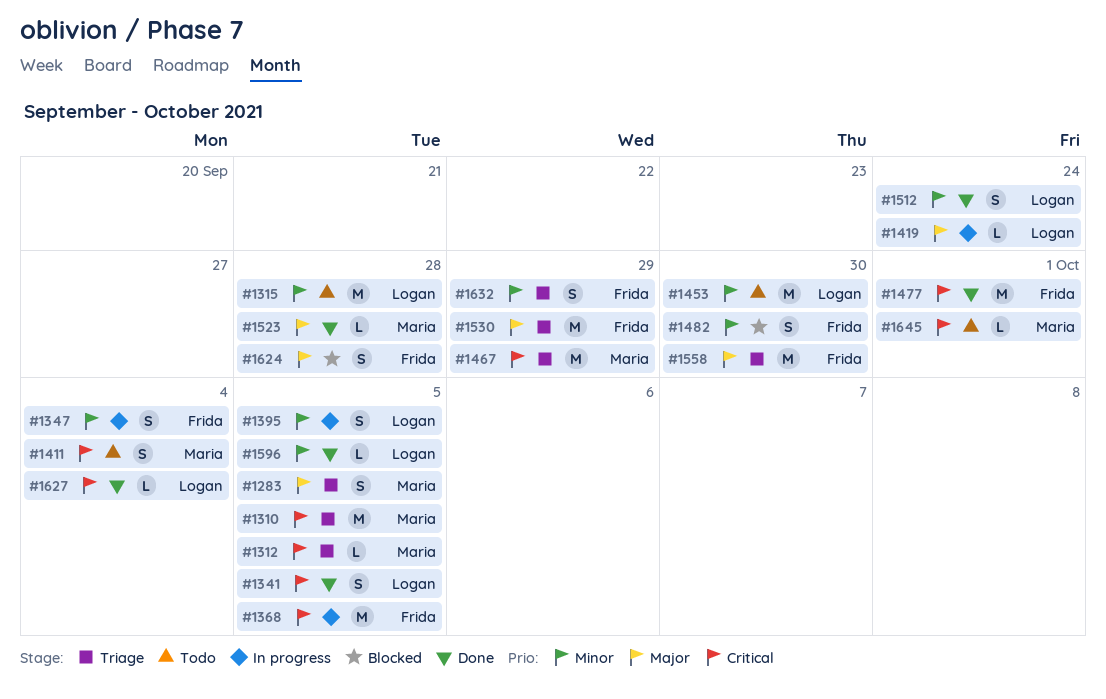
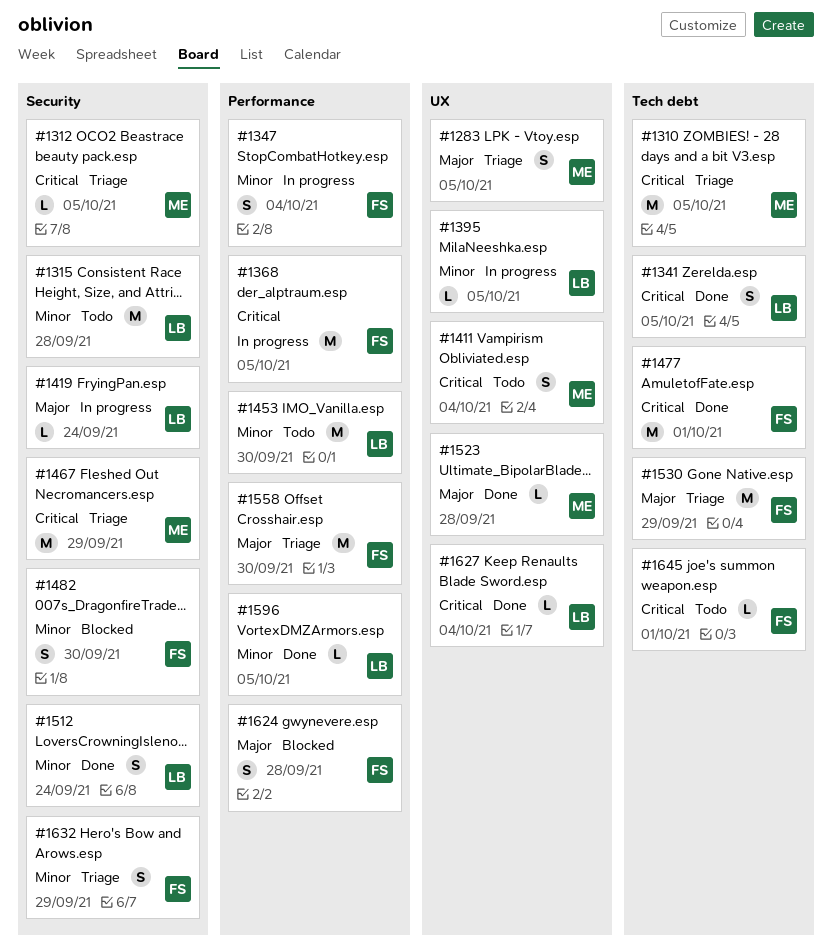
#1395, estimate: S -> L
#1645, owner: Maria -> Frida

